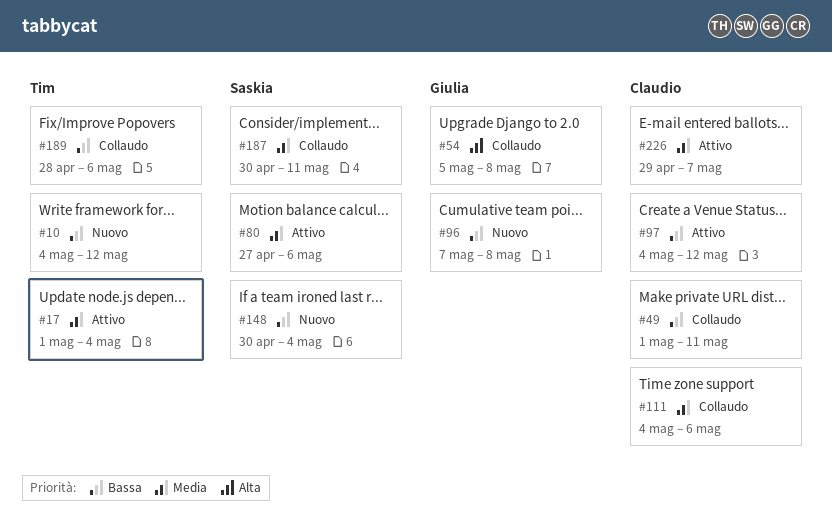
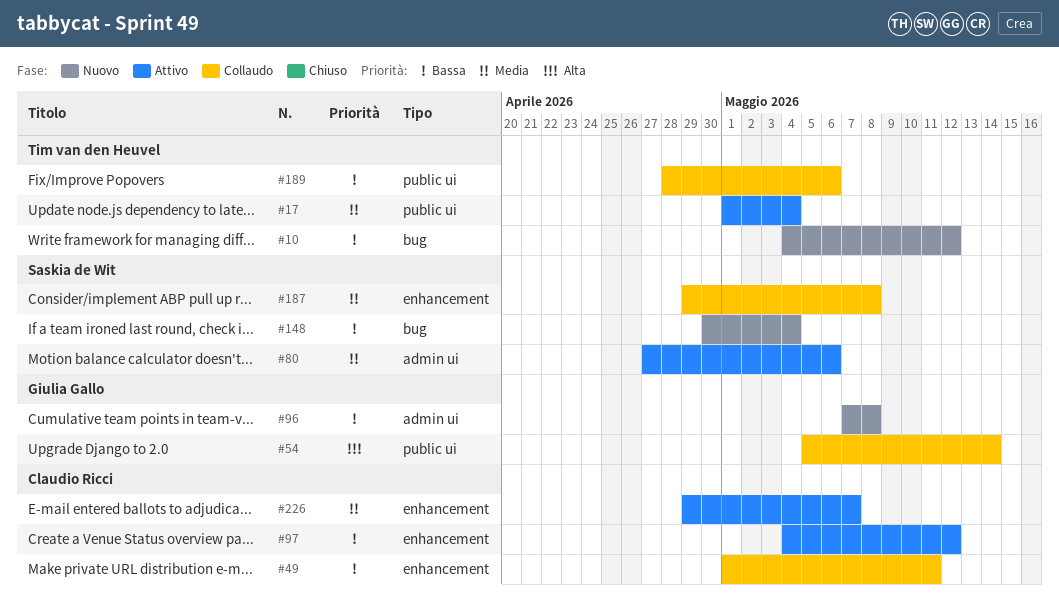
#54, due: May 8 -> May 14
#111: present -> none
#187, start: Apr 30 -> Apr 29
#187, due: May 11 -> May 8

